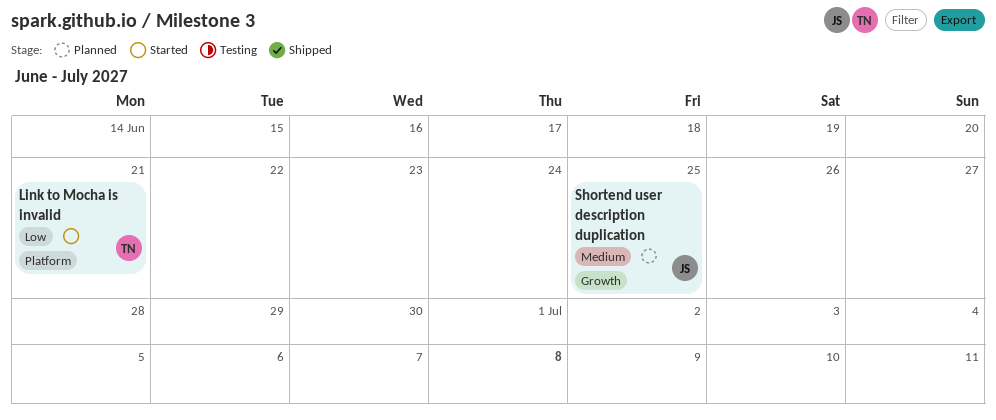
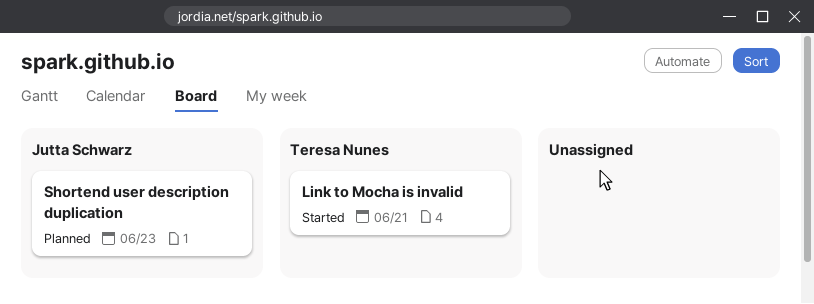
Shortend user description duplication, due: Jun 25 -> Jun 23

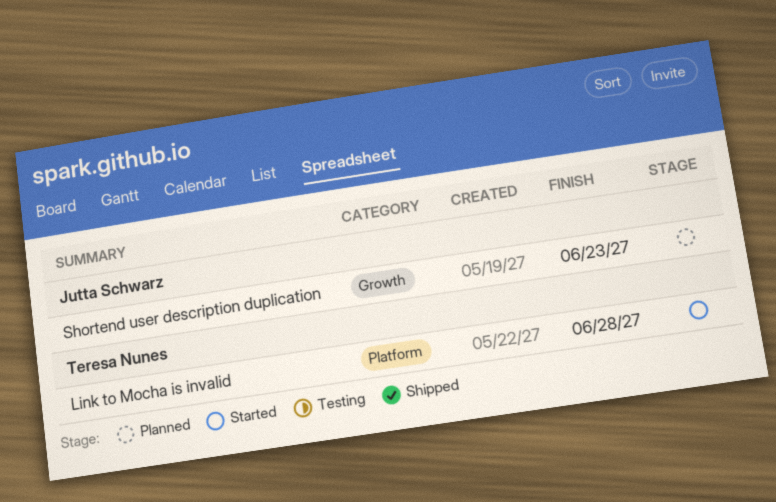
Link to Mocha is invalid, due: Jun 21 -> Jun 28

